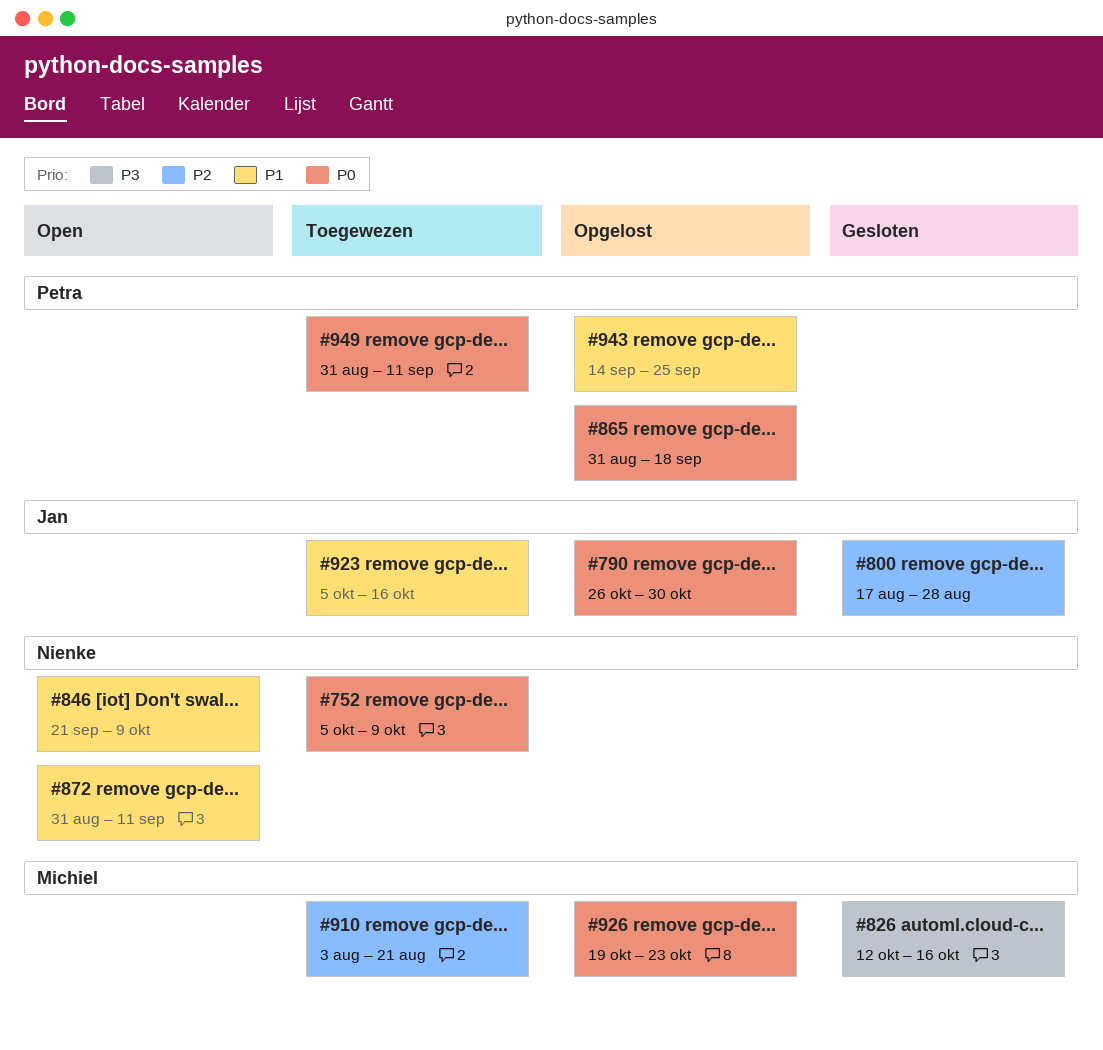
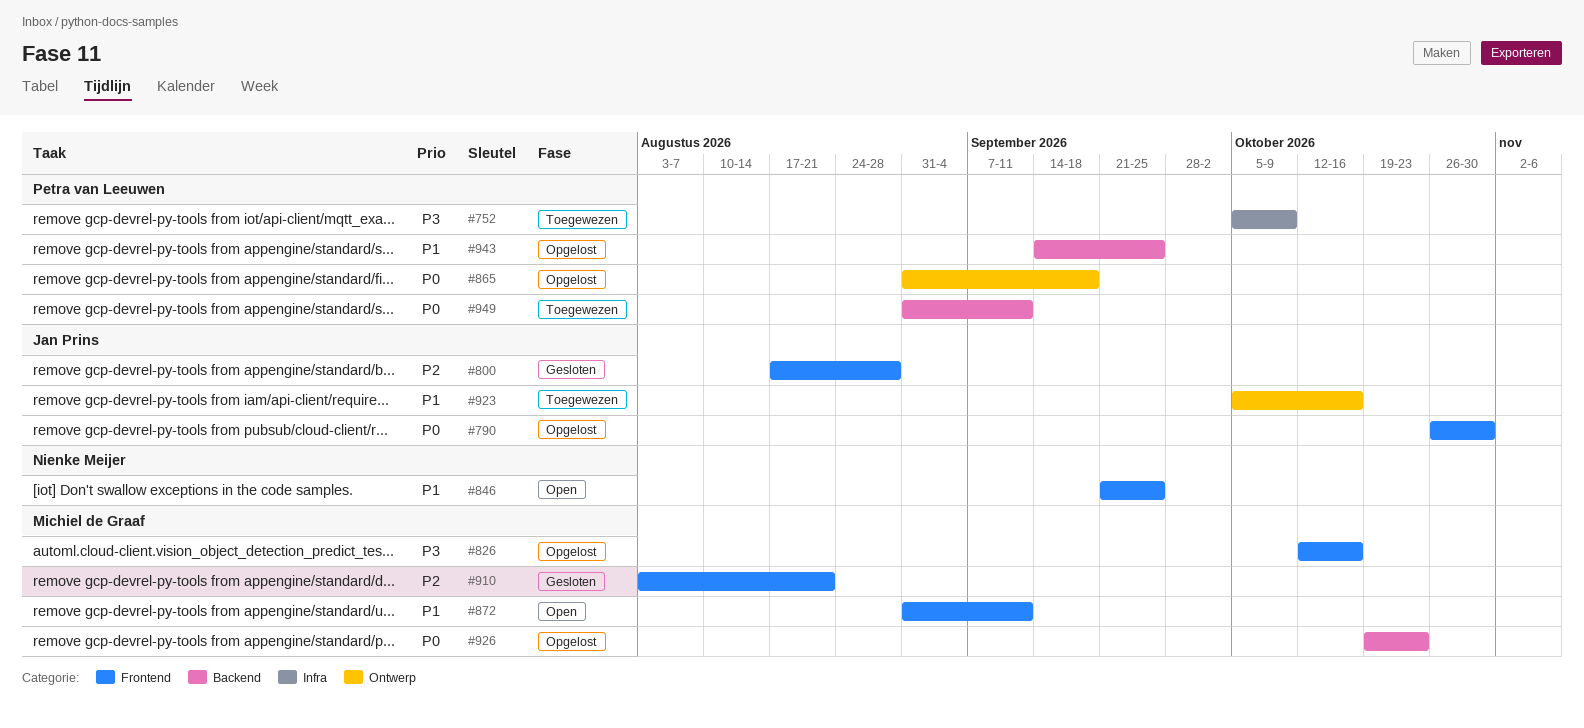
#752, owner: Nienke Meijer -> Petra van Leeuwen
#752, priority: P0 -> P3
#826, status: Gesloten -> Opgelost
#846, due: Oct 9 -> Sep 25
#872, owner: Nienke Meijer -> Michiel de Graaf
#910, status: Toegewezen -> Gesloten

